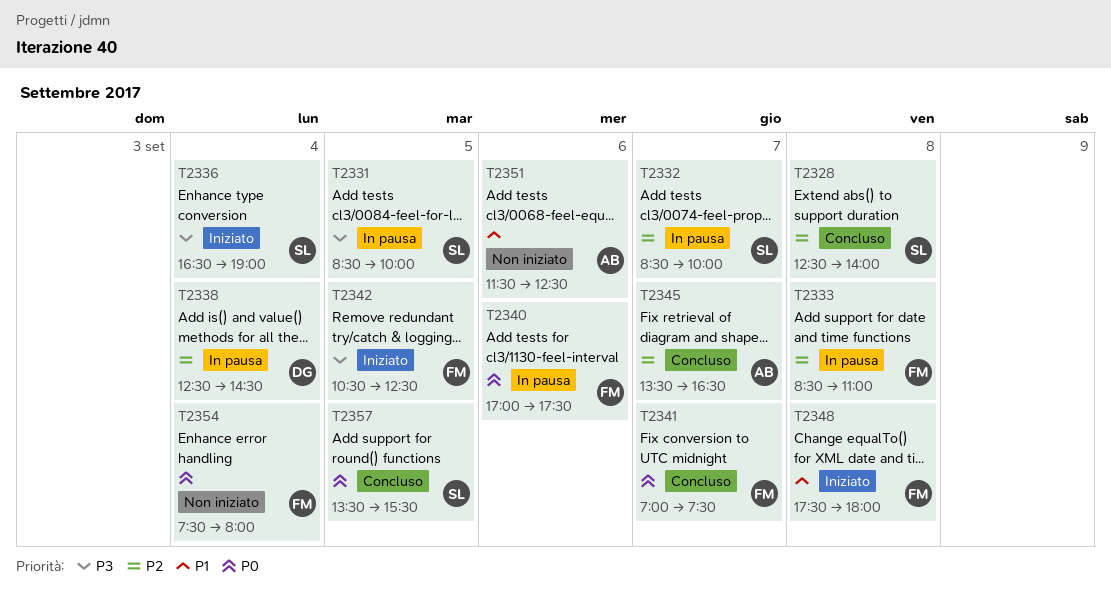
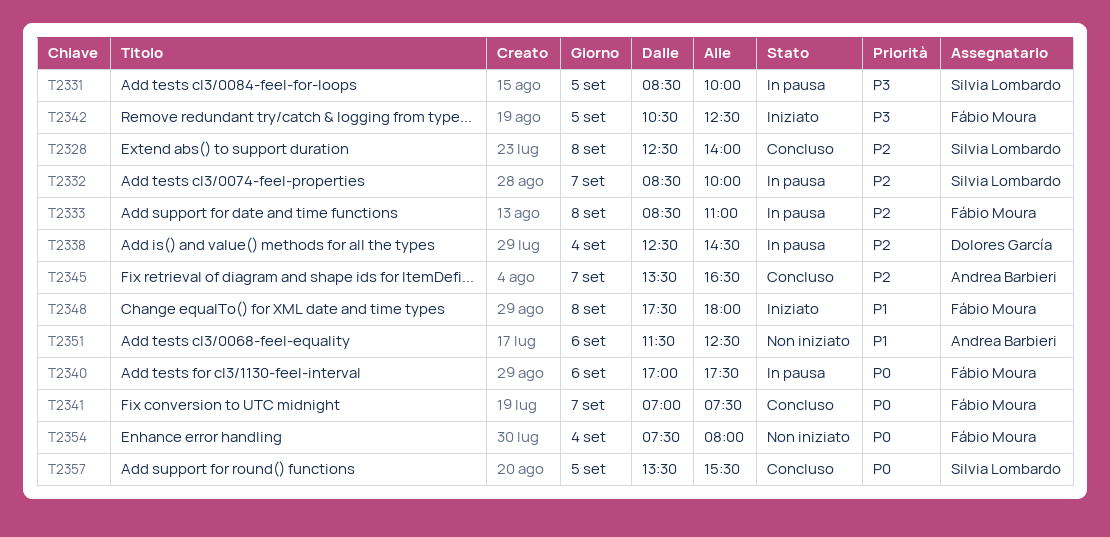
T2336: present -> none

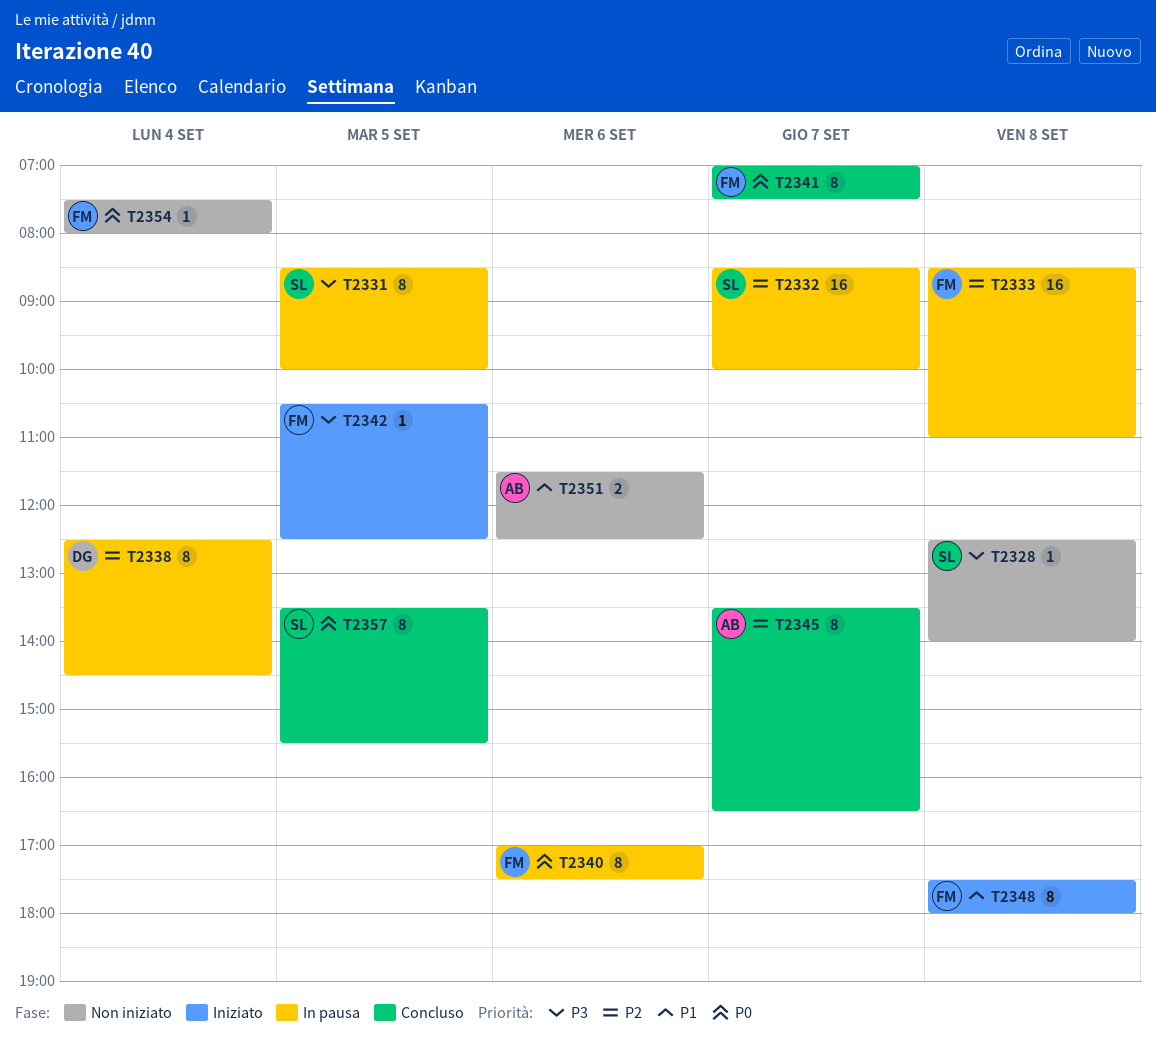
T2328, status: Concluso -> Non iniziato
T2328, priority: P2 -> P3

